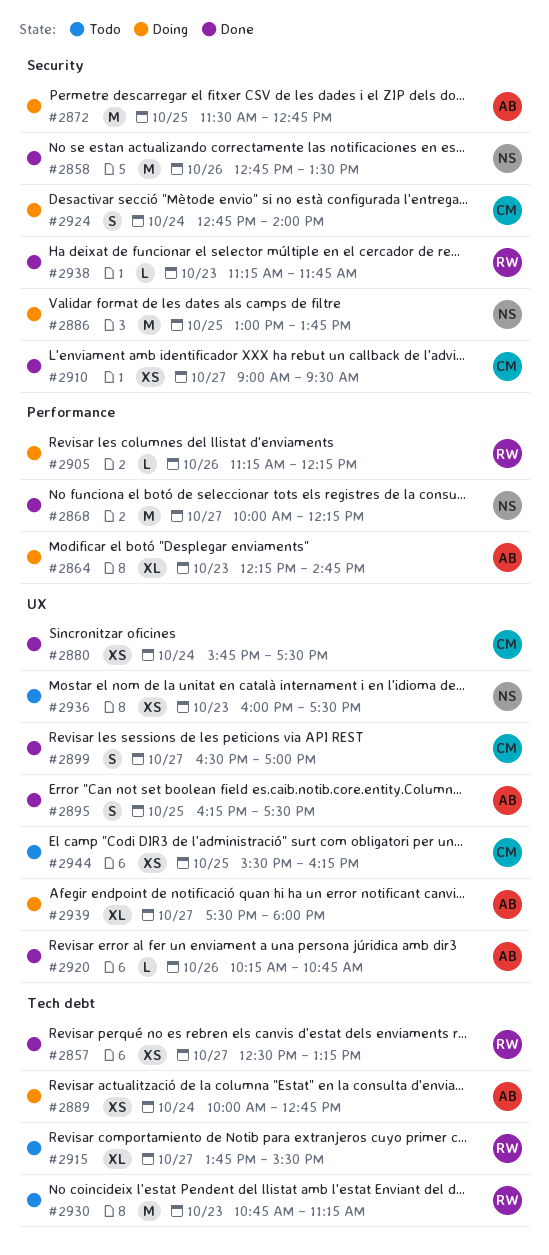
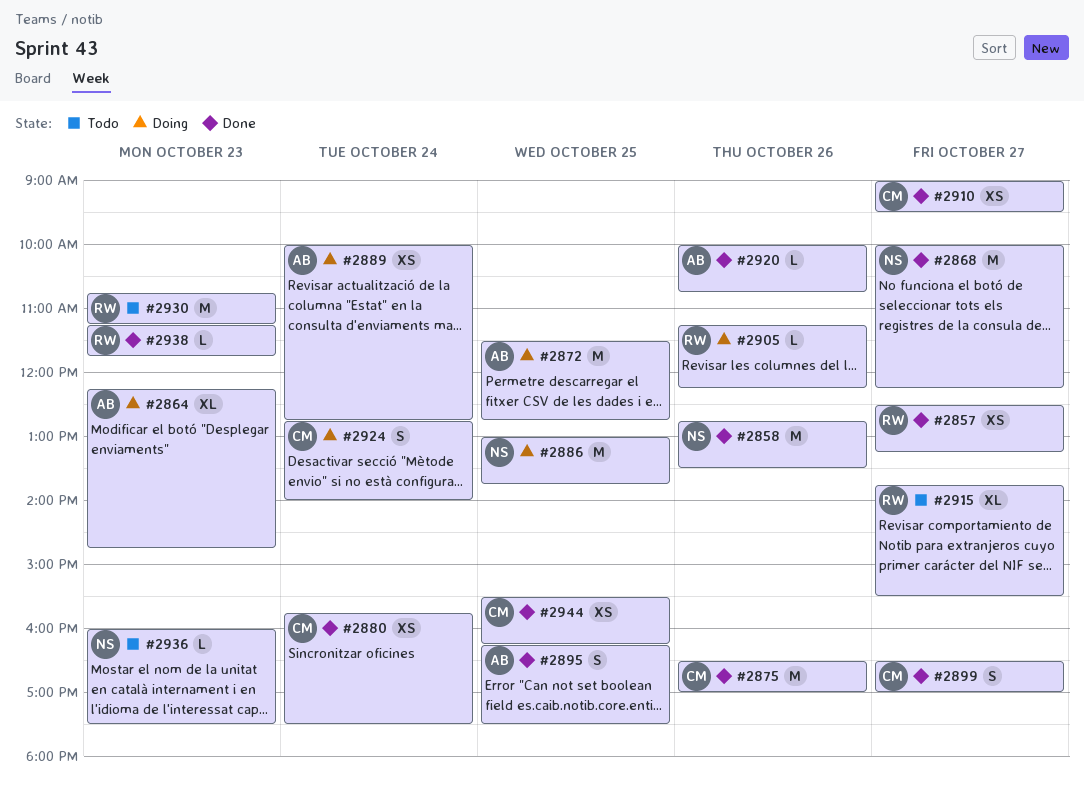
#2875: none -> present
#2920, begins: 10:15 -> 10:00
#2936, estimate: XS -> L
#2939: present -> none
#2944, status: Todo -> Done

